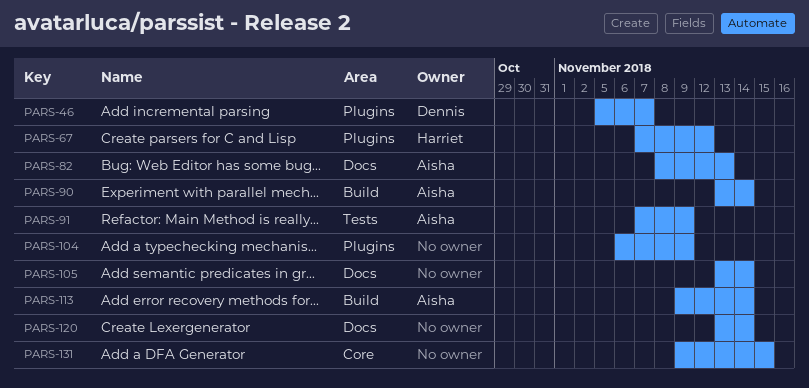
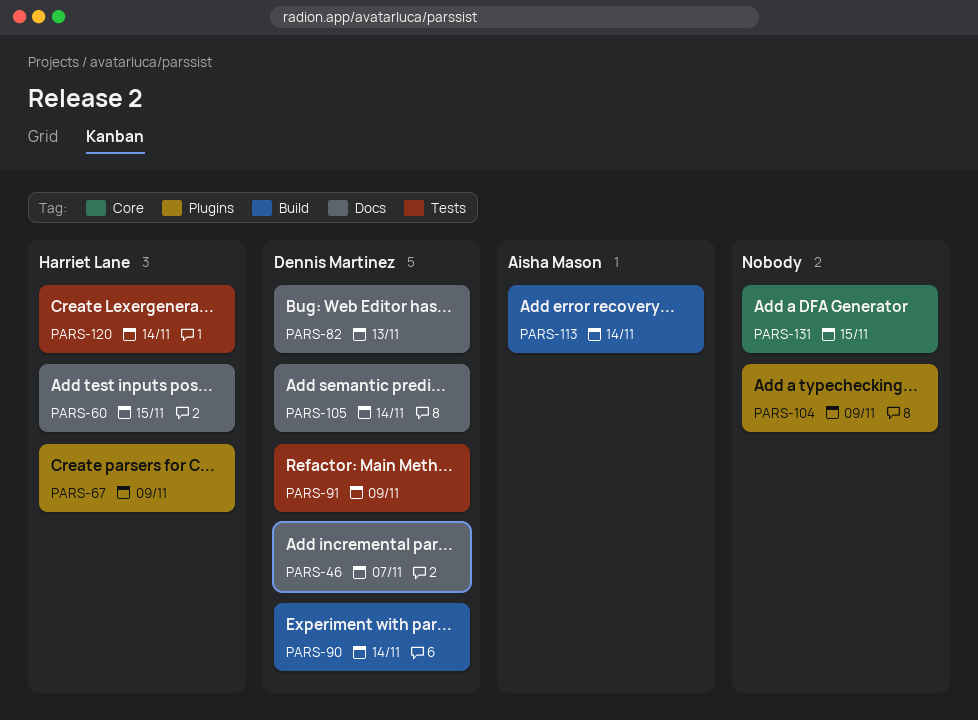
PARS-46, label: Plugins -> Docs
PARS-60: none -> present
PARS-67, due: Nov 12 -> Nov 9
PARS-82, owner: Aisha Mason -> Dennis Martinez
PARS-90, owner: Aisha Mason -> Dennis Martinez
PARS-91, owner: Aisha Mason -> Dennis Martinez
PARS-105, owner: none -> Dennis Martinez
PARS-120, owner: none -> Harriet Lane
PARS-120, label: Docs -> Tests

